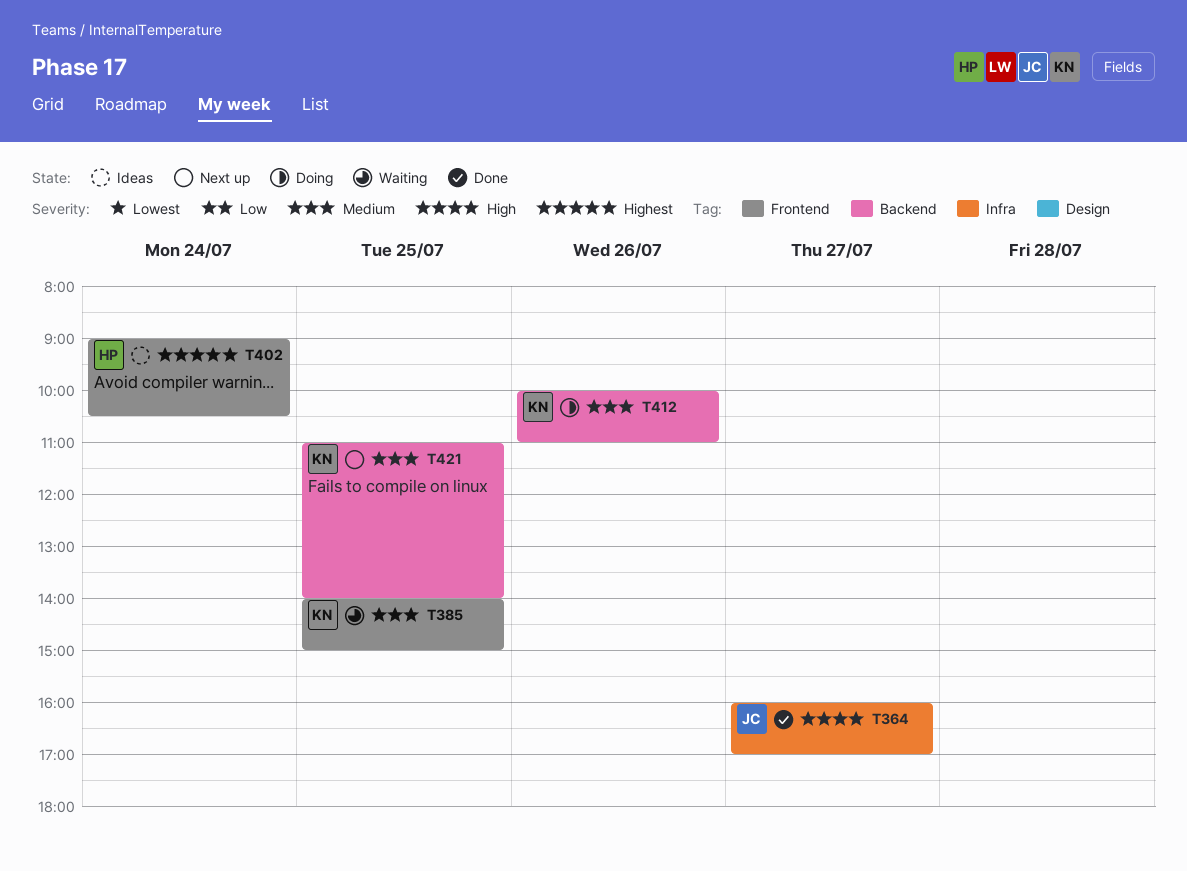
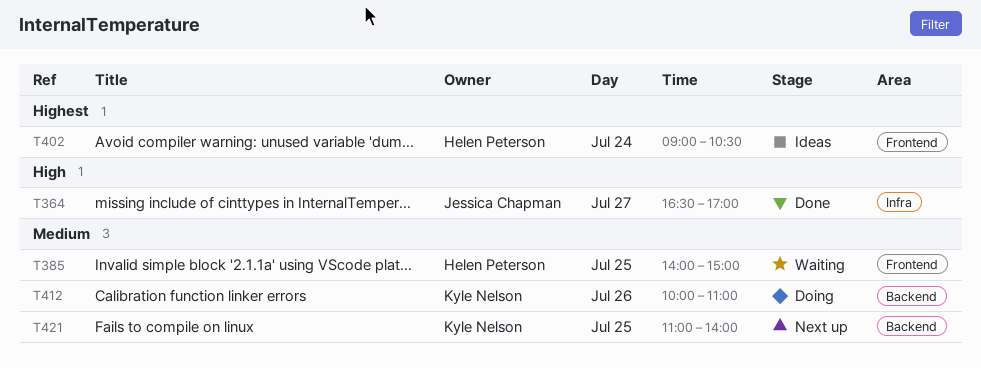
T364, begins: 16:00 -> 16:30
T385, owner: Kyle Nelson -> Helen Peterson

